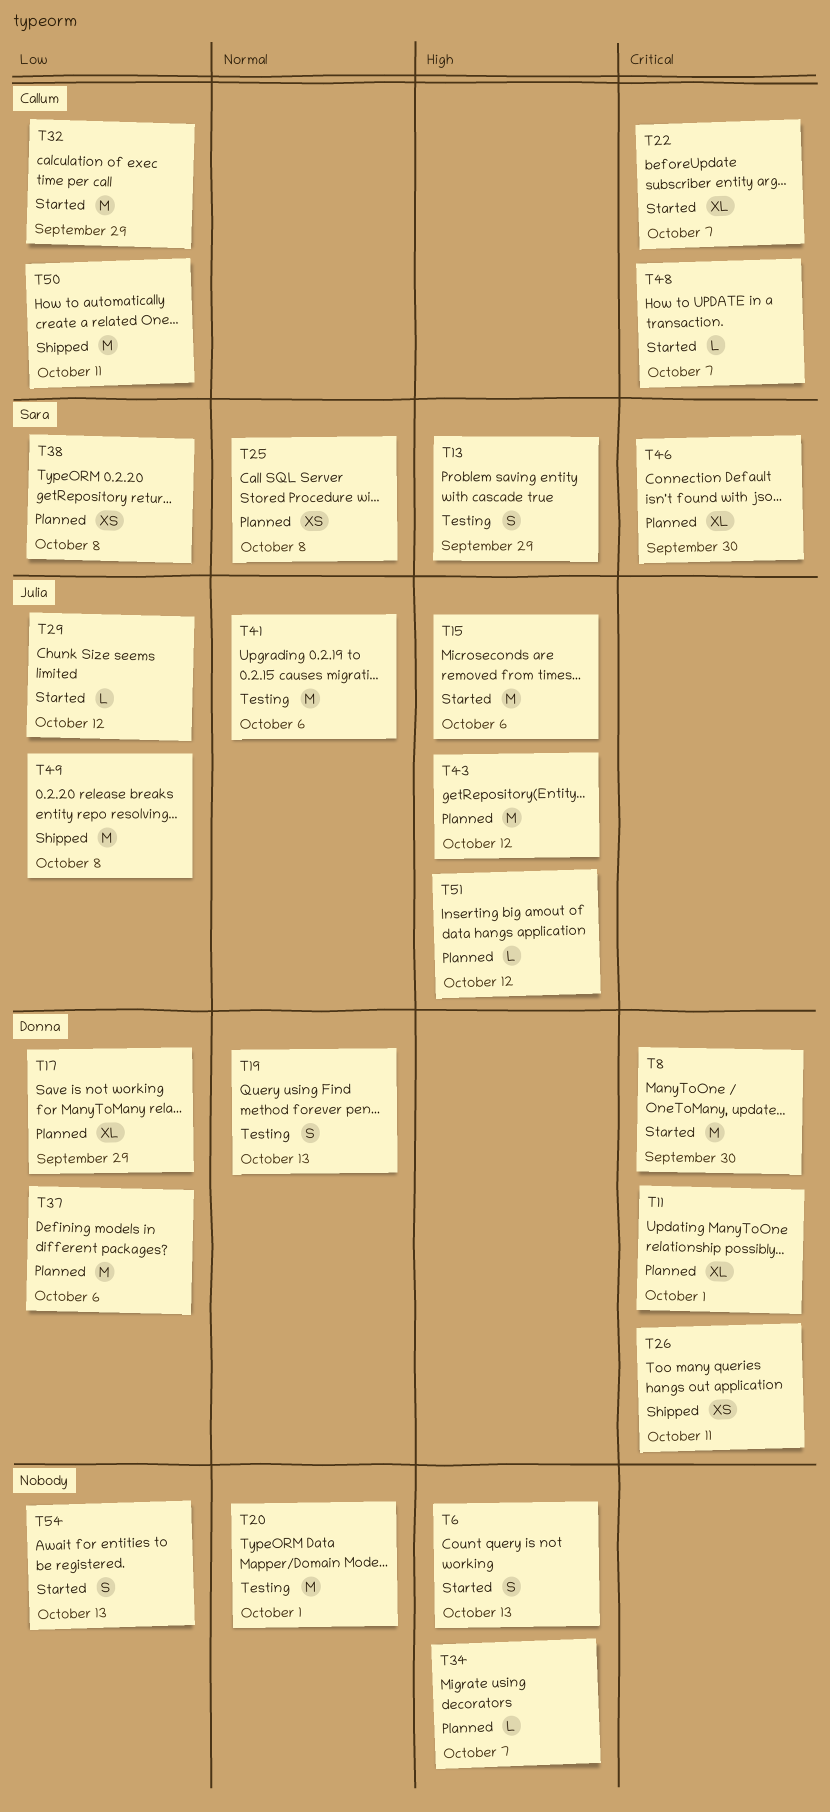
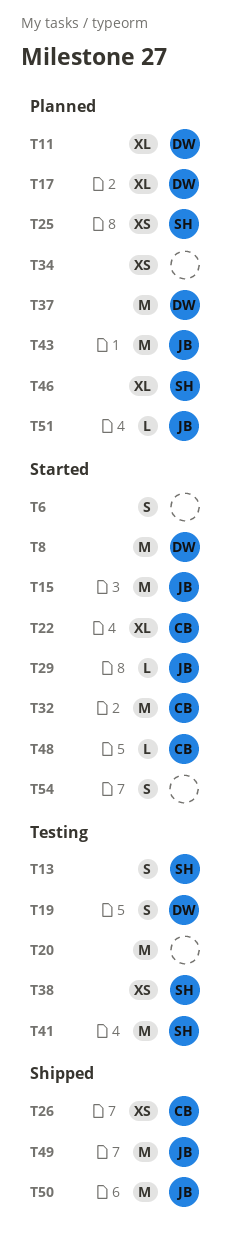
T26, owner: Donna -> Callum
T34, estimate: L -> XS
T38, status: Planned -> Testing
T41, owner: Julia -> Sara
T50, owner: Callum -> Julia

